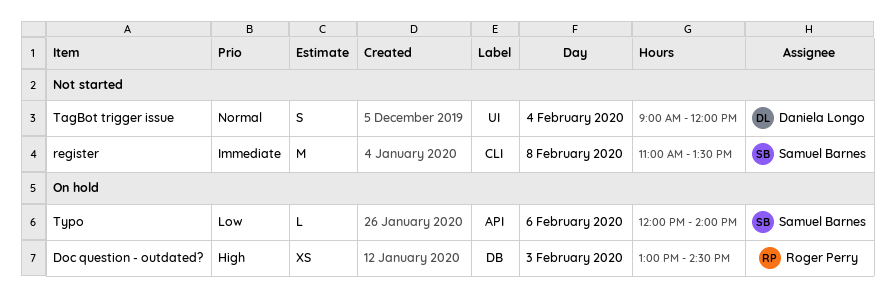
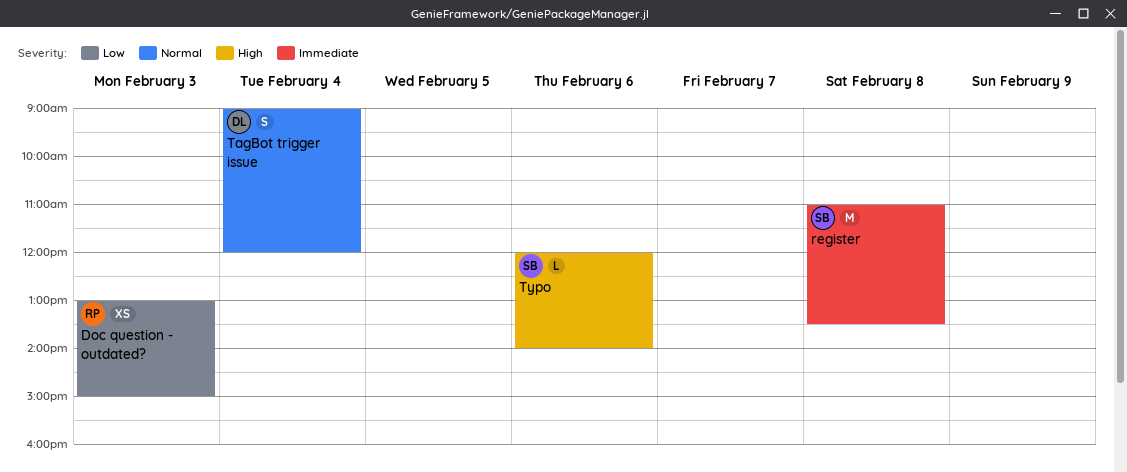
Doc question - outdated?, priority: High -> Low
Doc question - outdated?, ends: 14:30 -> 15:00
Typo, priority: Low -> High

